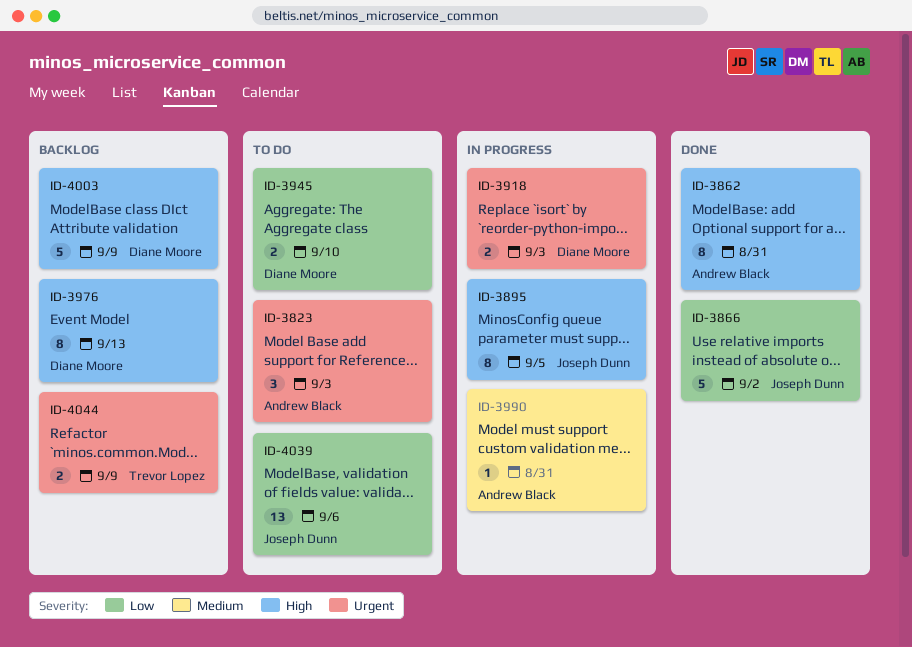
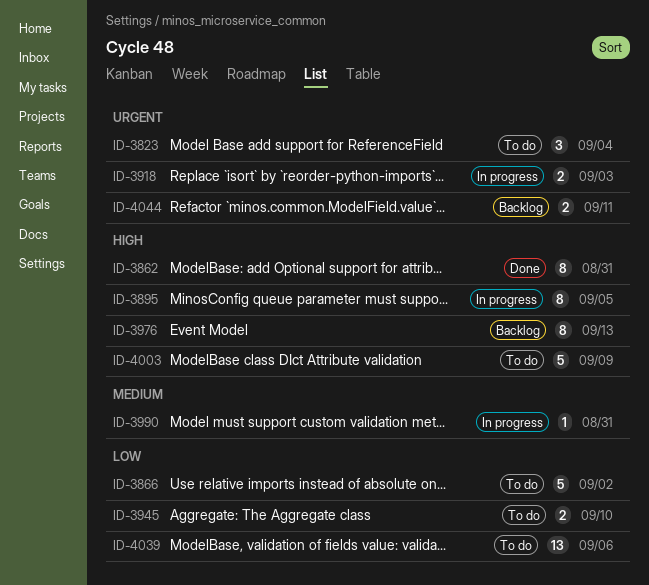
ID-3823, due: Sep 3 -> Sep 4
ID-3866, status: Done -> To do
ID-4003, status: Backlog -> To do
ID-4044, due: Sep 9 -> Sep 11

